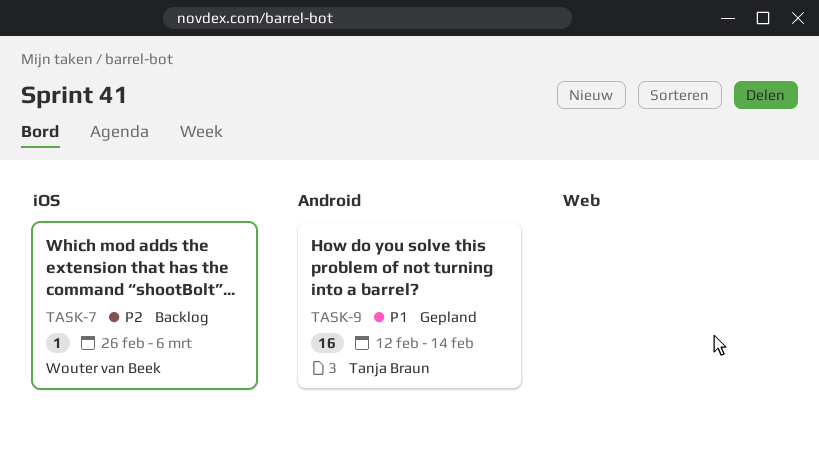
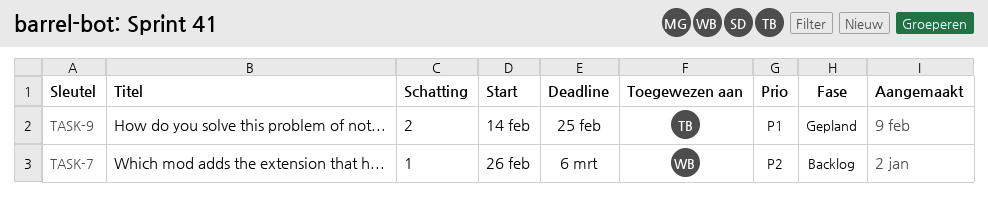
TASK-9, estimate: 16 -> 2
TASK-9, start: Feb 12 -> Feb 14
TASK-9, due: Feb 14 -> Feb 25

